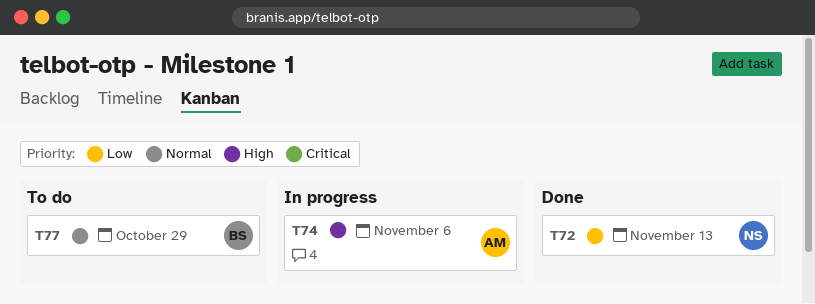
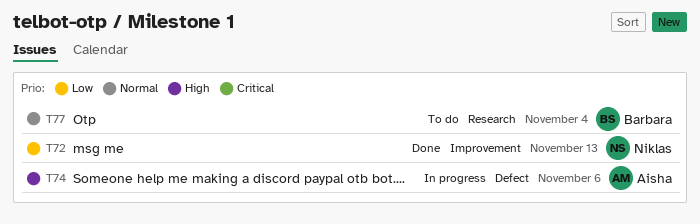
T77, due: Oct 29 -> Nov 4

